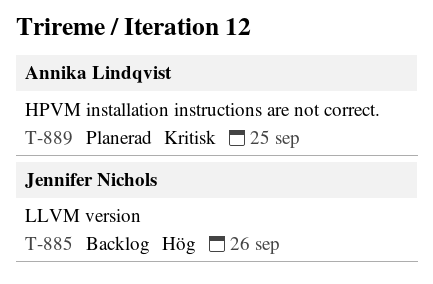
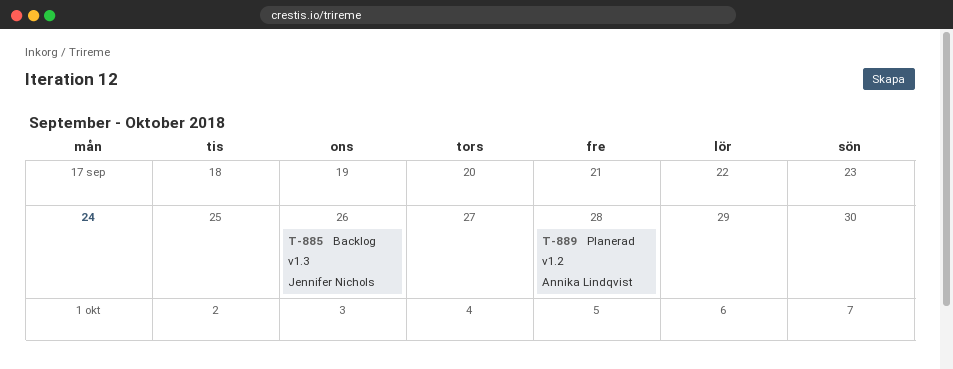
T-889, due: Sep 25 -> Sep 28

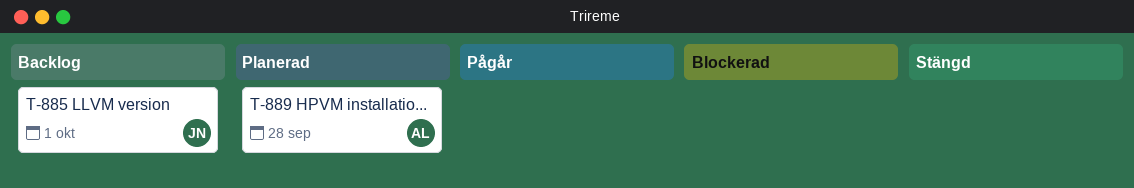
T-885, due: Sep 26 -> Oct 1

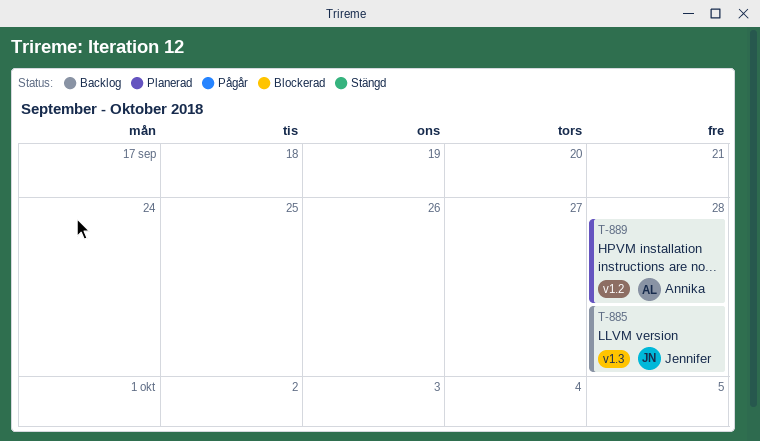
T-885, due: Oct 1 -> Sep 28

